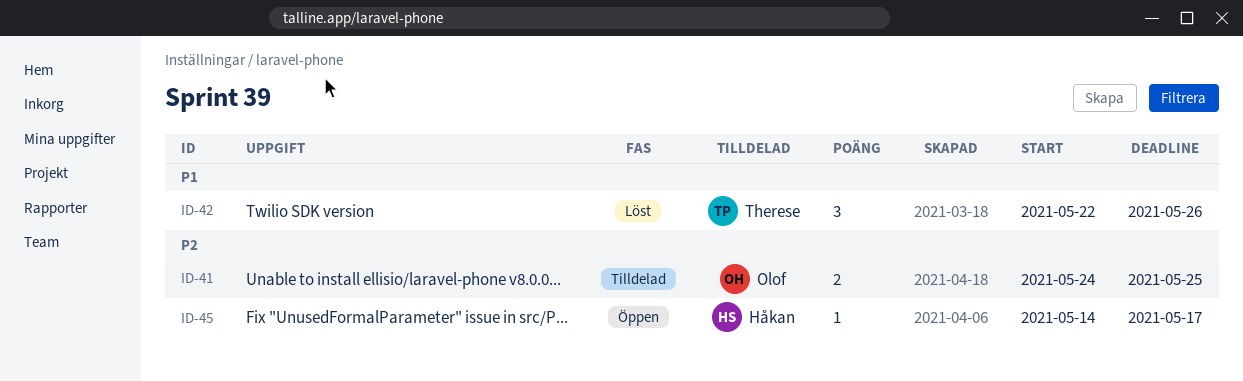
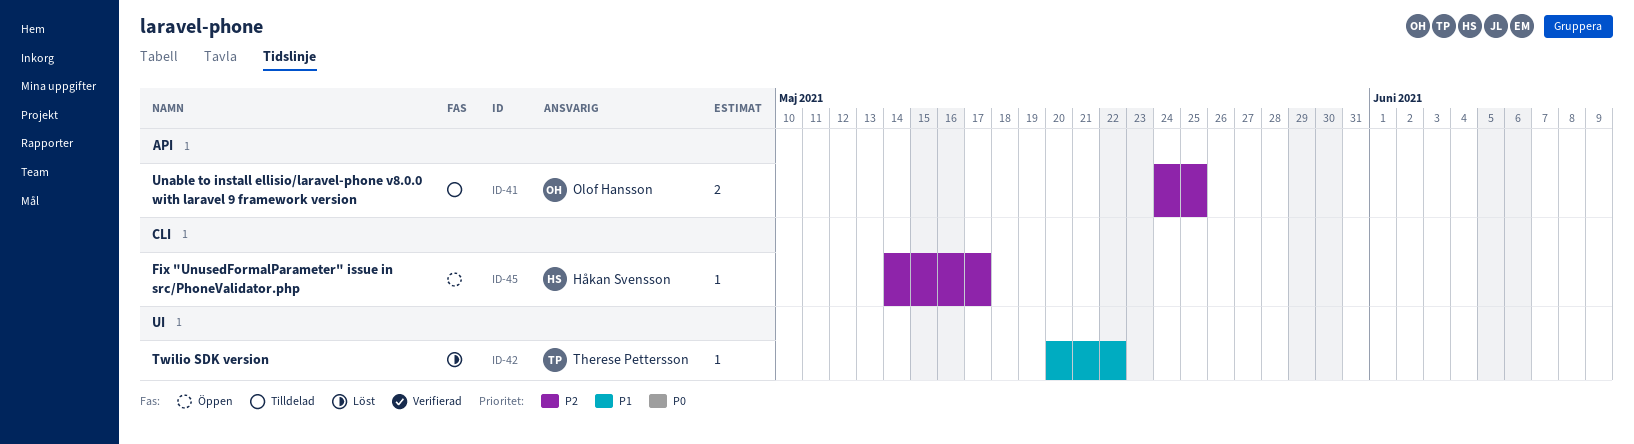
ID-42, estimate: 3 -> 1
ID-42, start: May 22 -> May 20
ID-42, due: May 26 -> May 22

